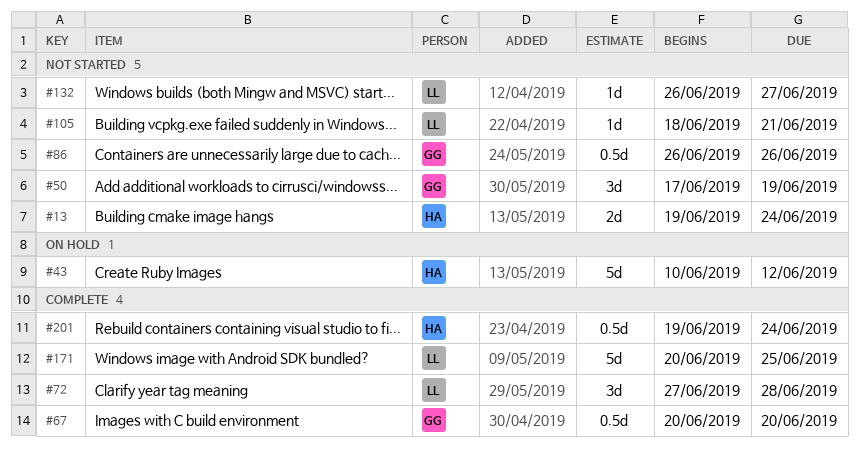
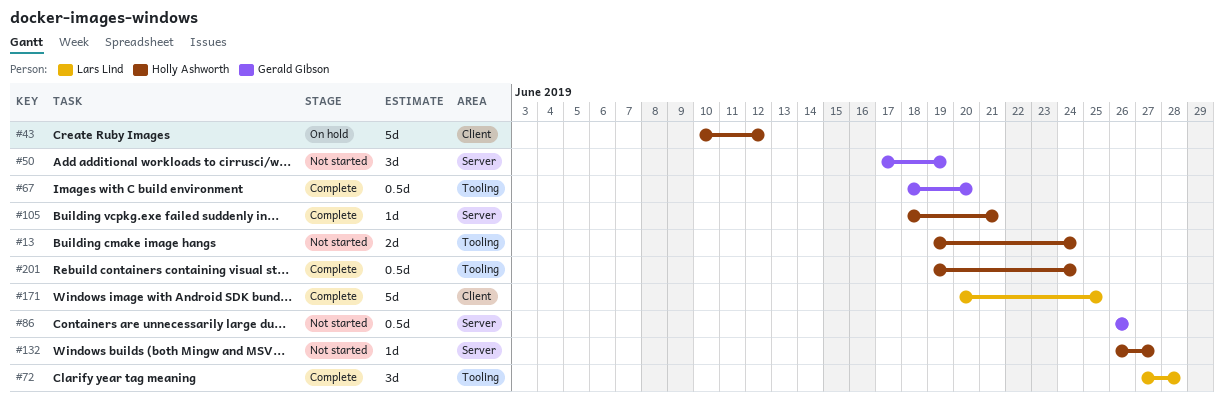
#67, start: Jun 20 -> Jun 18
#105, status: Not started -> Complete
#105, owner: Lars Lind -> Holly Ashworth
#132, owner: Lars Lind -> Holly Ashworth

